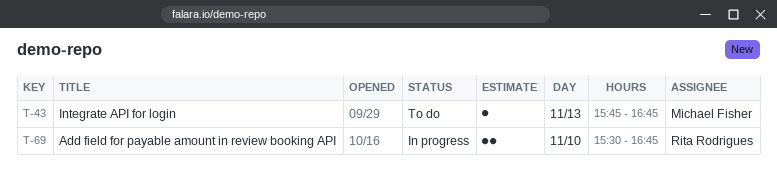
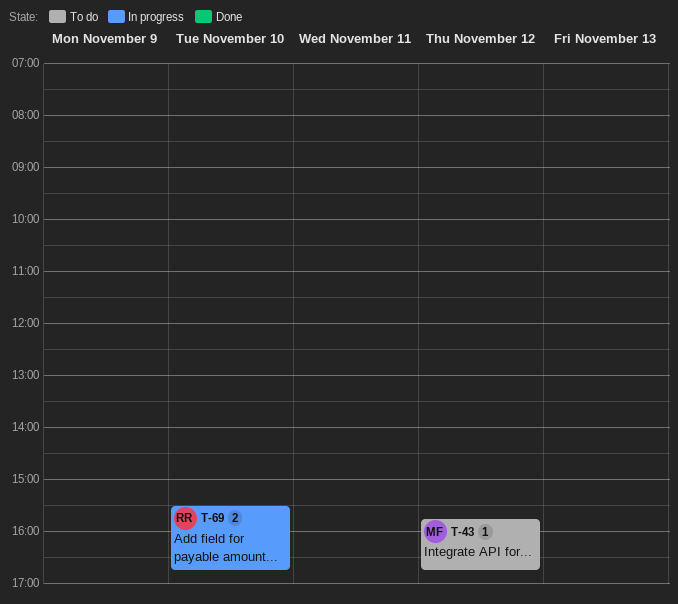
T-43, day: Nov 13 -> Nov 12

